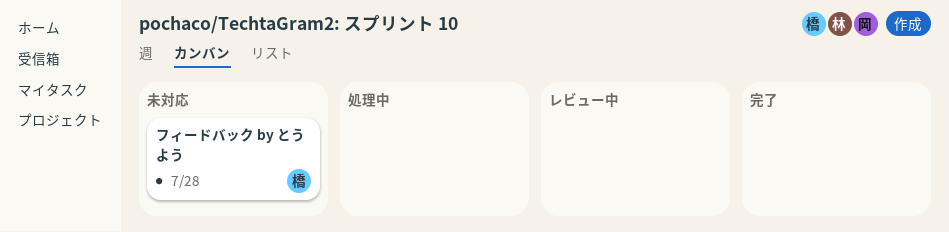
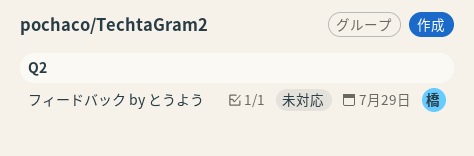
フィードバック by とうよう, due: Jul 28 -> Jul 29

